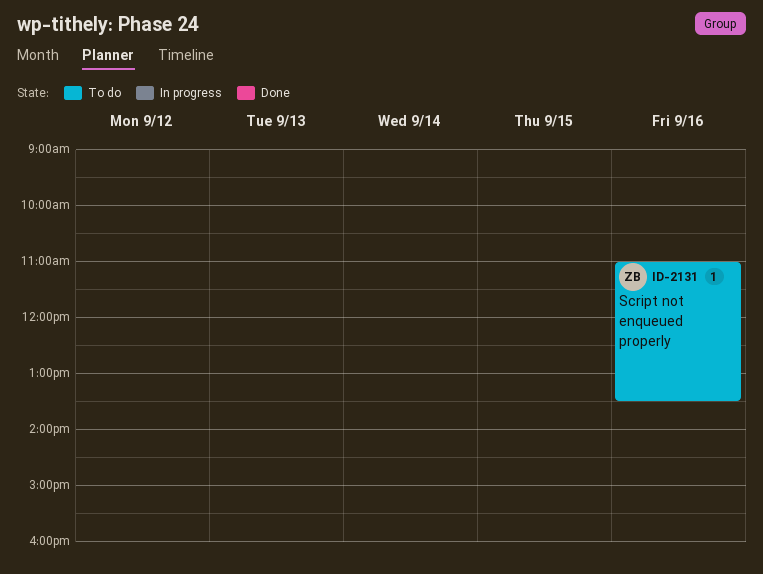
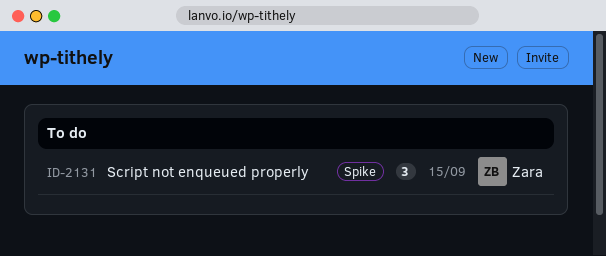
ID-2131, estimate: 1 -> 3
ID-2131, day: Sep 16 -> Sep 15

